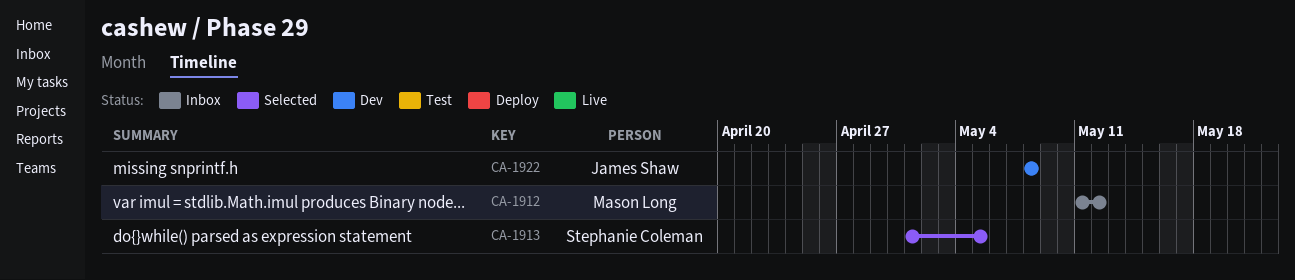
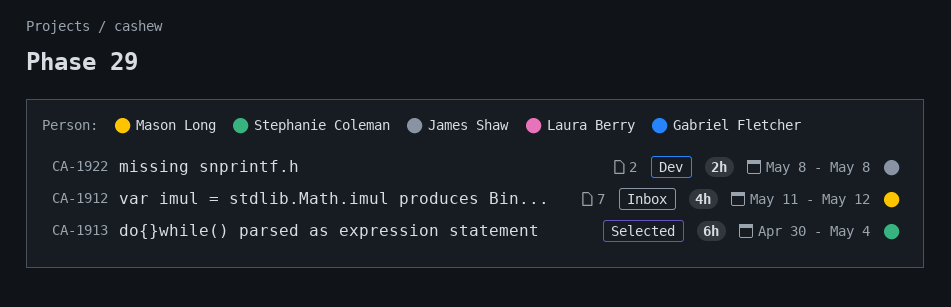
CA-1913, start: May 1 -> Apr 30
CA-1913, due: May 5 -> May 4

